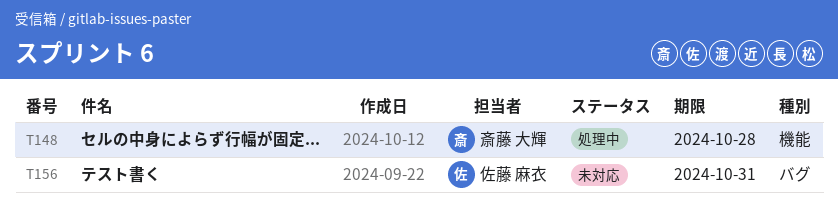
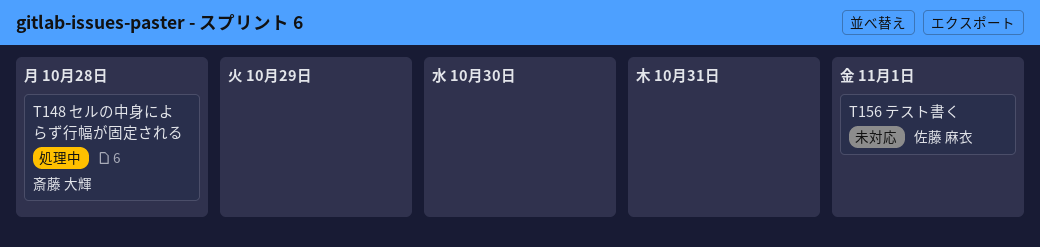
T156, due: Oct 31 -> Nov 1

